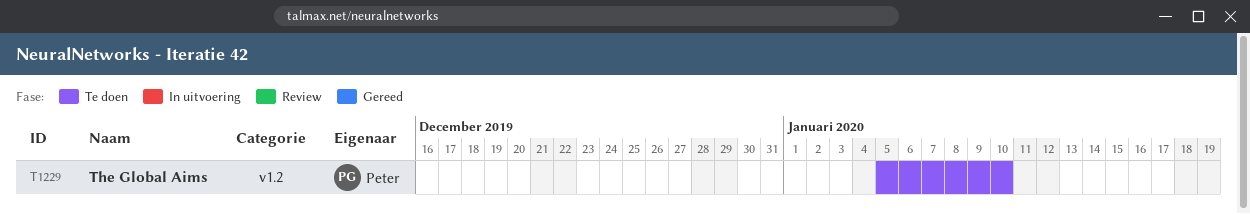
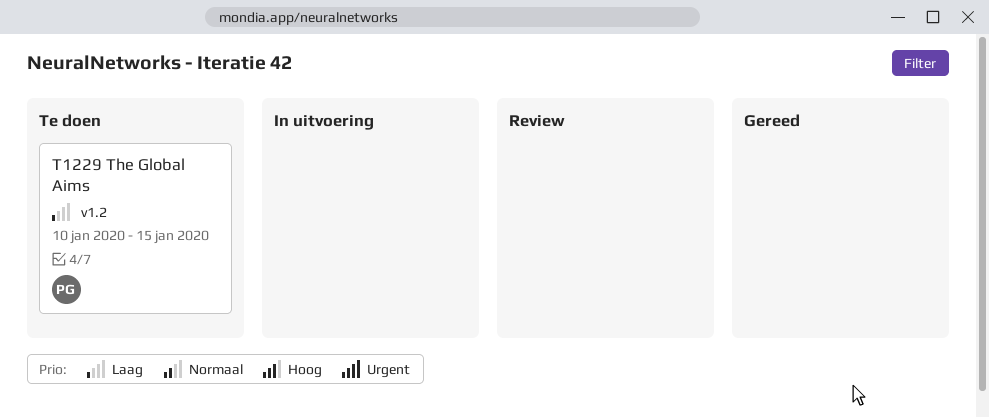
T1229, start: Jan 5 -> Jan 10
T1229, due: Jan 10 -> Jan 15

